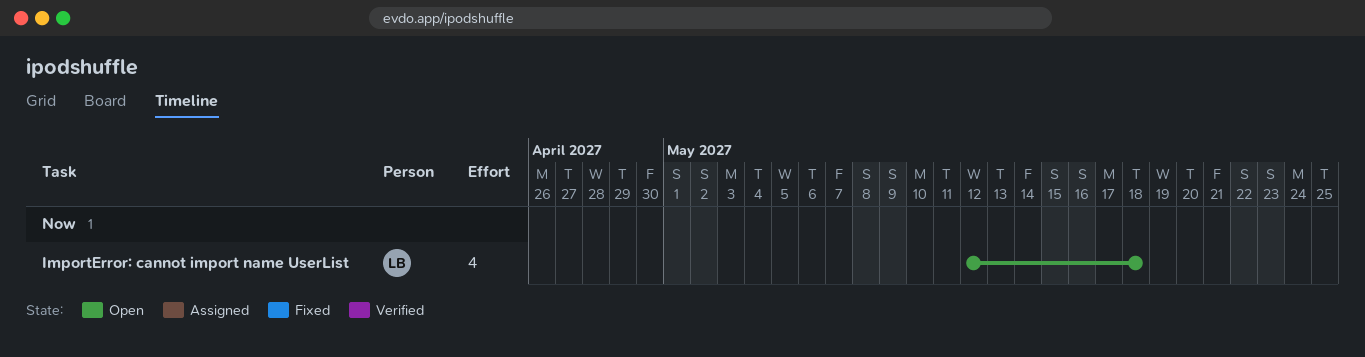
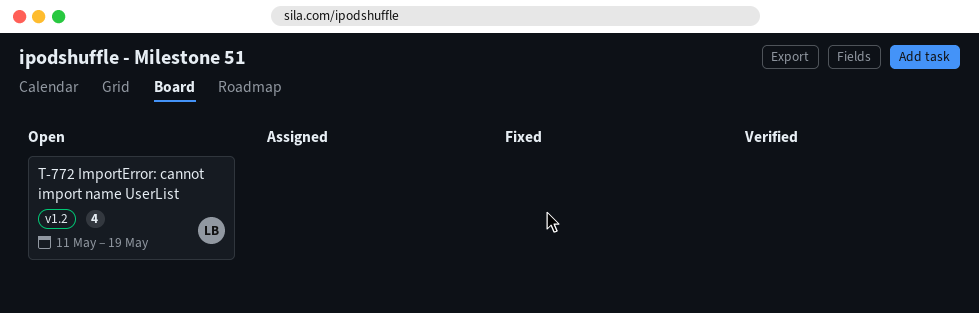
ImportError: cannot import name UserList, start: May 12 -> May 11
ImportError: cannot import name UserList, due: May 18 -> May 19

